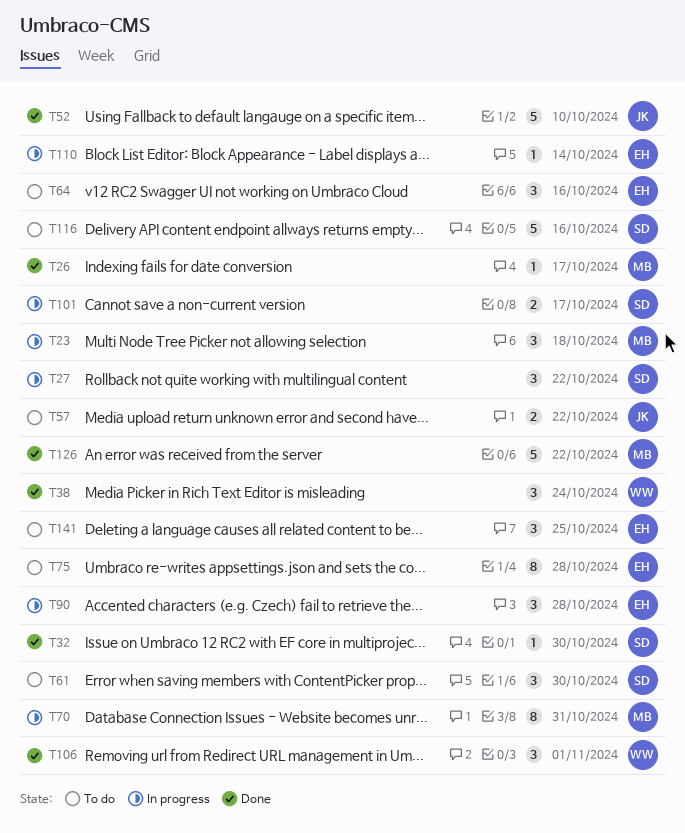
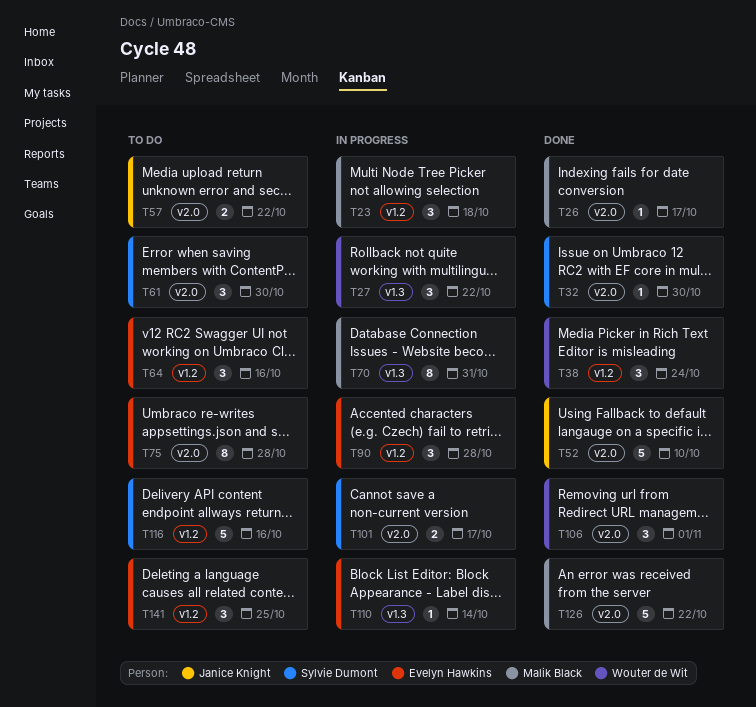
T27, owner: Sylvie Dumont -> Wouter de Wit

